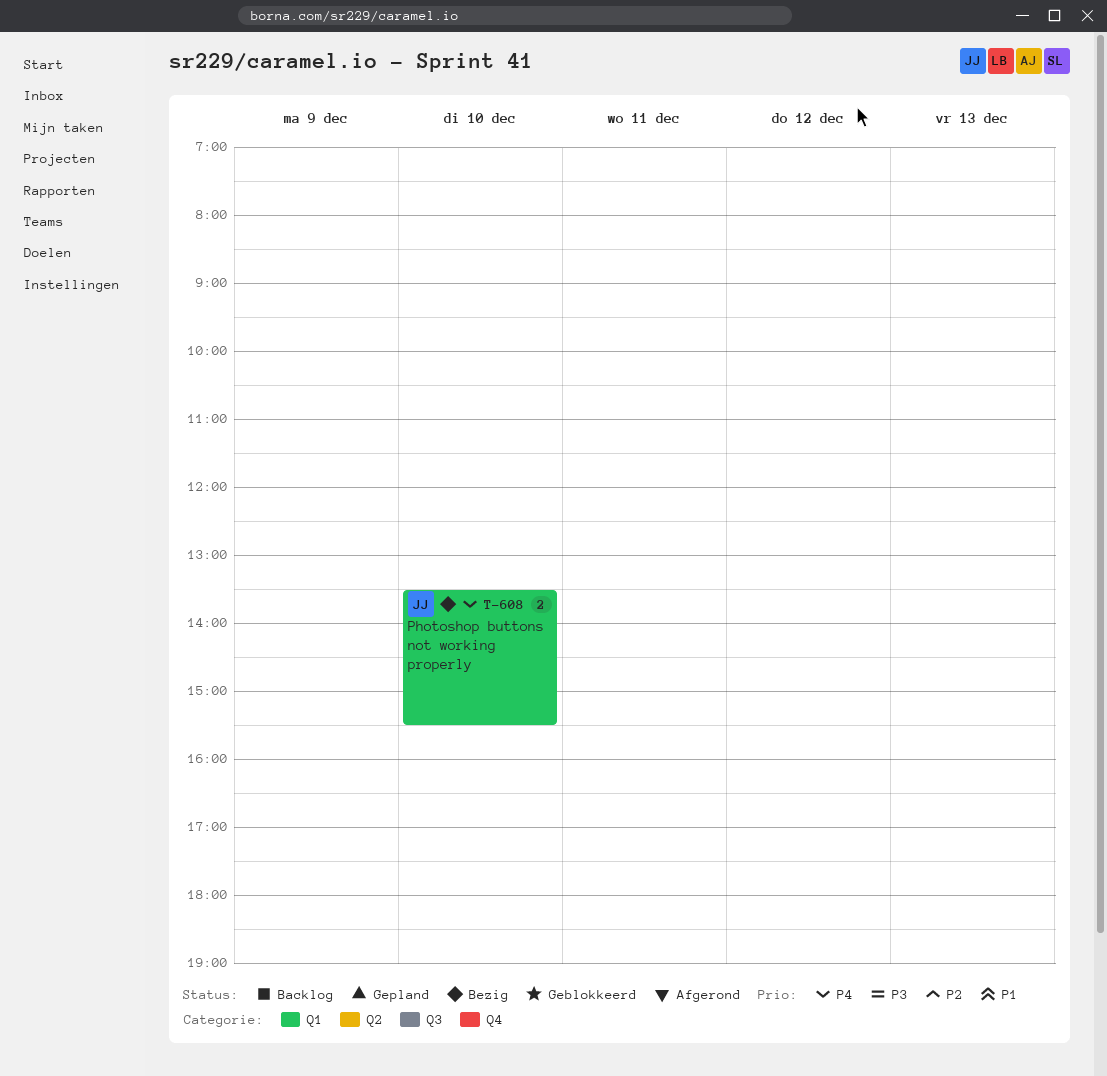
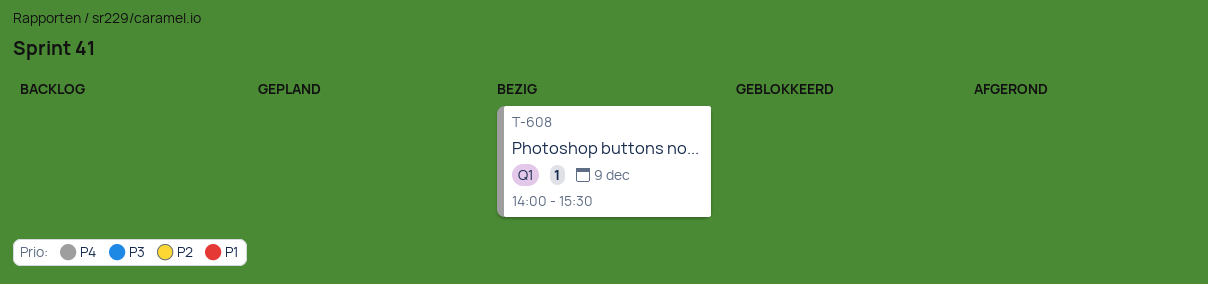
T-608, estimate: 2 -> 1
T-608, day: Dec 10 -> Dec 9
T-608, begins: 13:30 -> 14:00

